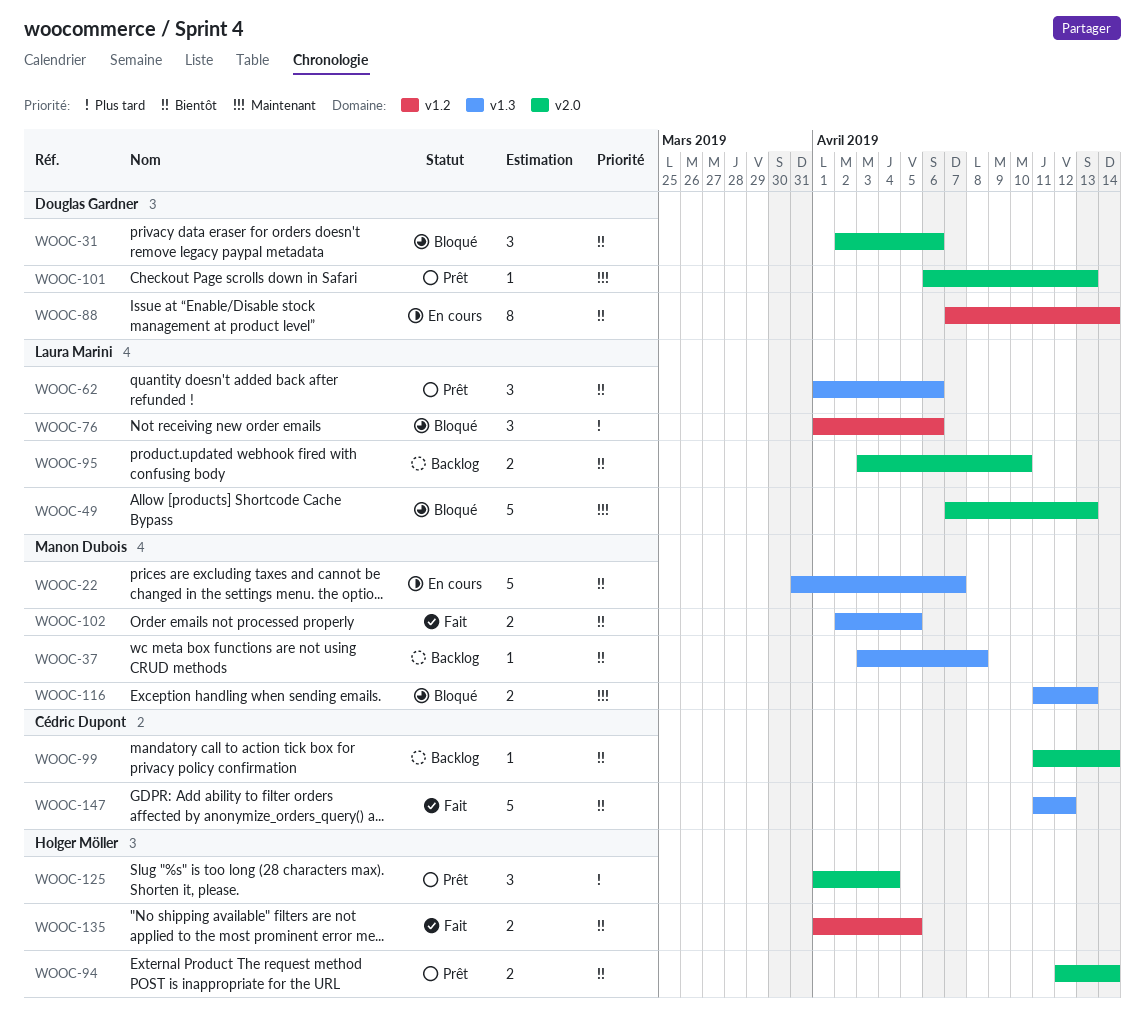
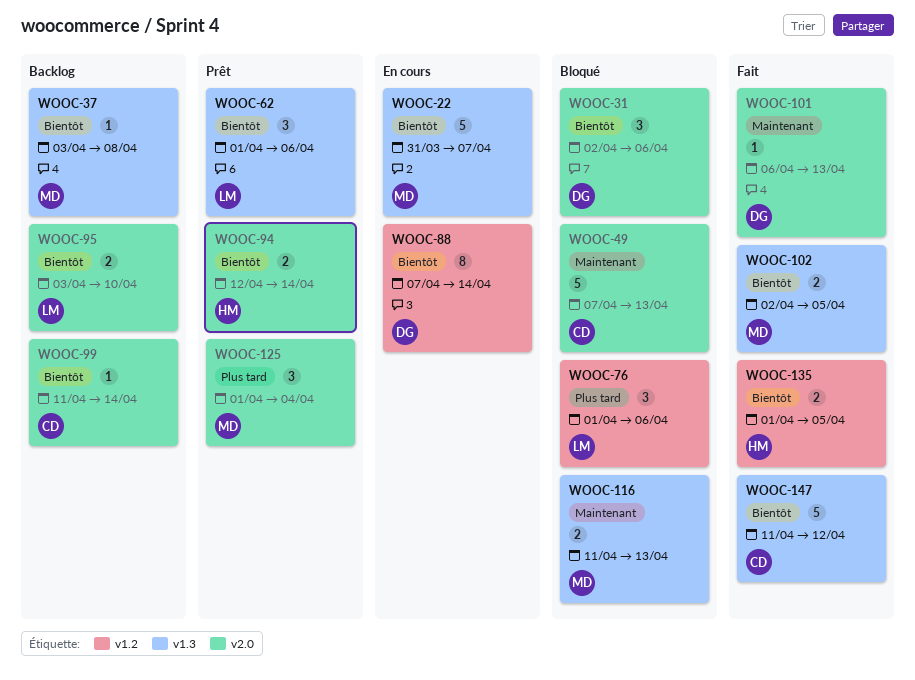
WOOC-49, owner: Laura Marini -> Cédric Dupont
WOOC-101, status: Prêt -> Fait
WOOC-125, owner: Holger Möller -> Manon Dubois

